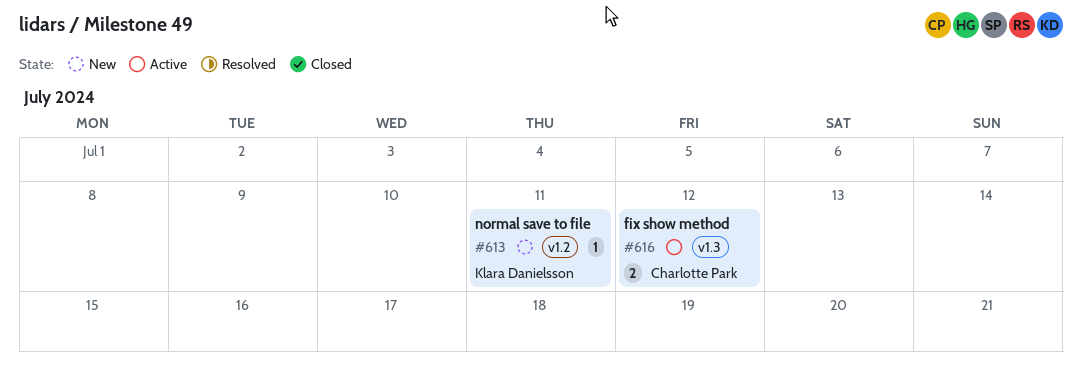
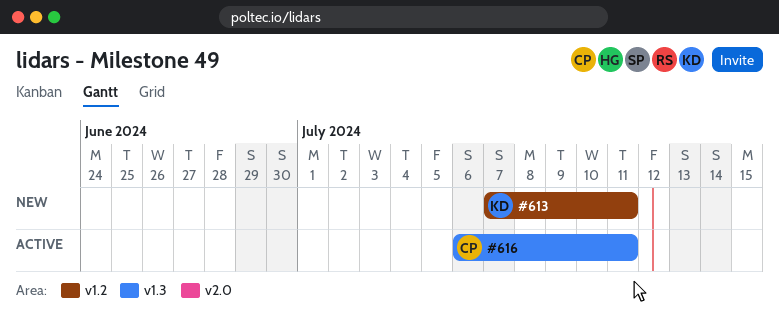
#616, due: Jul 12 -> Jul 11

